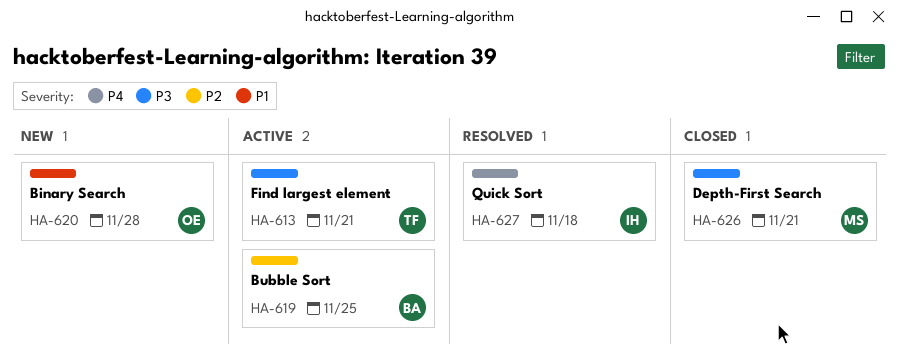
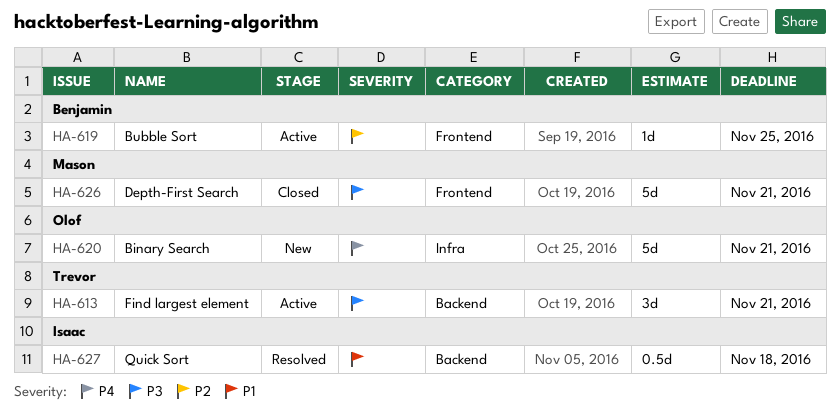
HA-620, priority: P1 -> P4
HA-620, due: Nov 28 -> Nov 21
HA-627, priority: P4 -> P1

